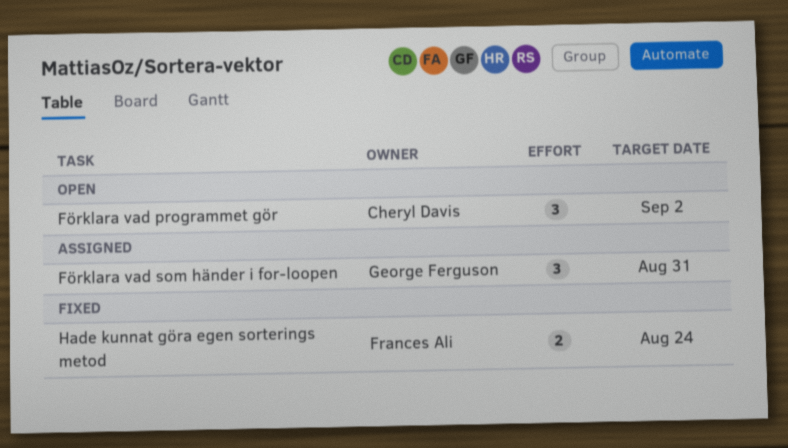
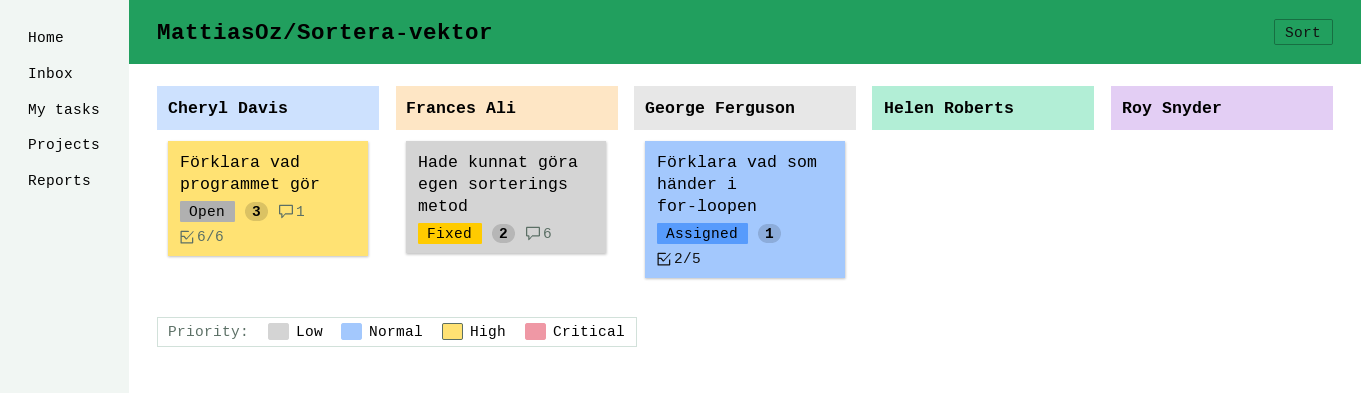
Förklara vad som händer i for-loopen, estimate: 3 -> 1

